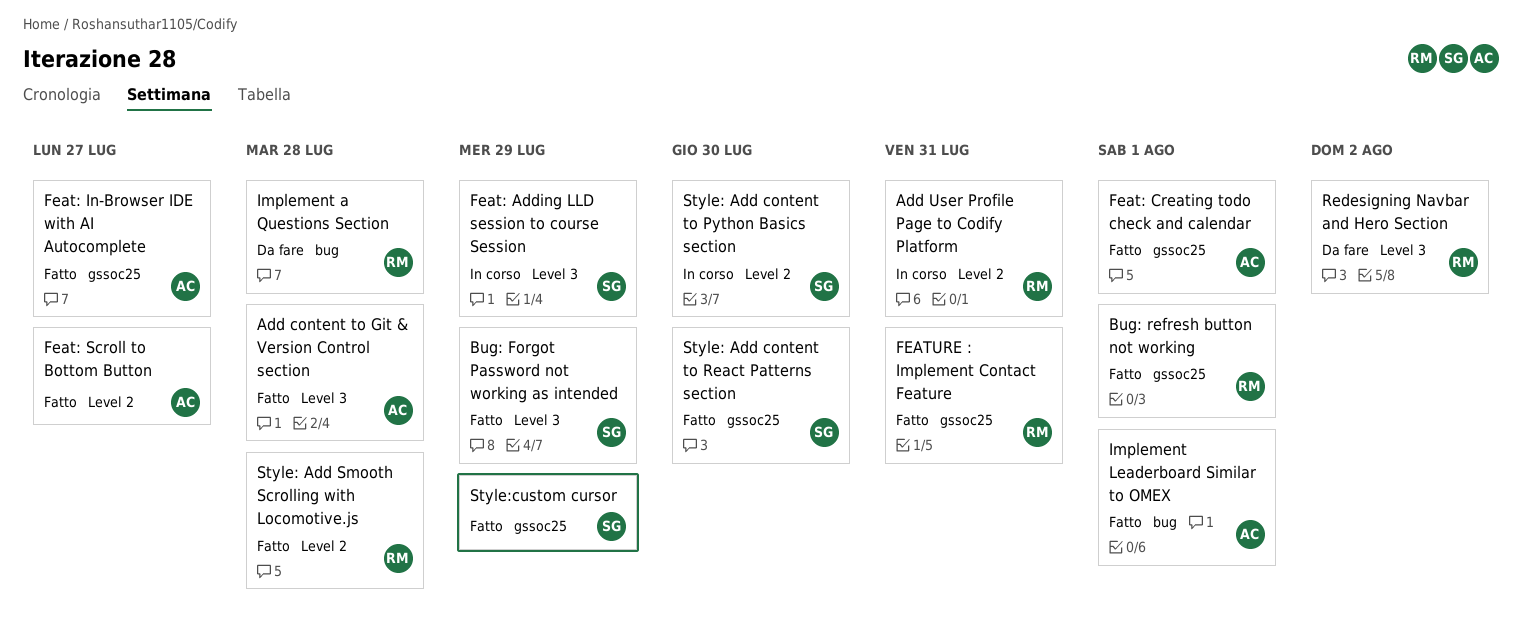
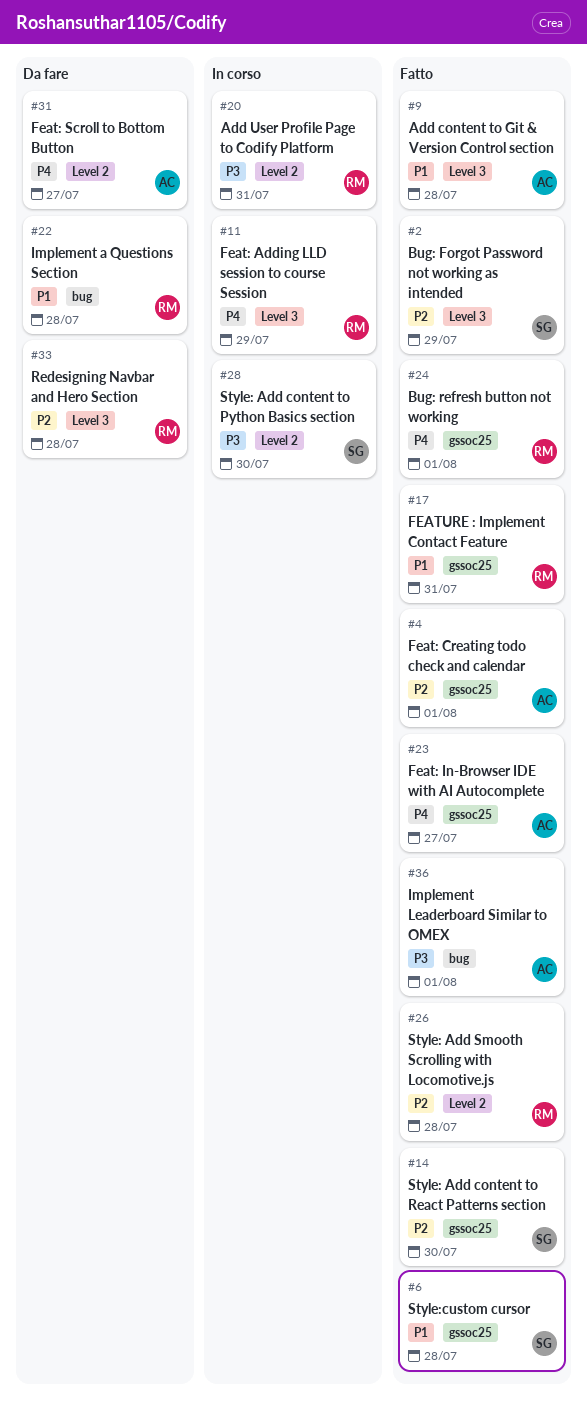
Feat: Adding LLD session to course Session, owner: SG -> RM
Feat: Scroll to Bottom Button, status: Fatto -> Da fare
Redesigning Navbar and Hero Section, due: Aug 2 -> Jul 28
Style:custom cursor, due: Jul 29 -> Jul 28

